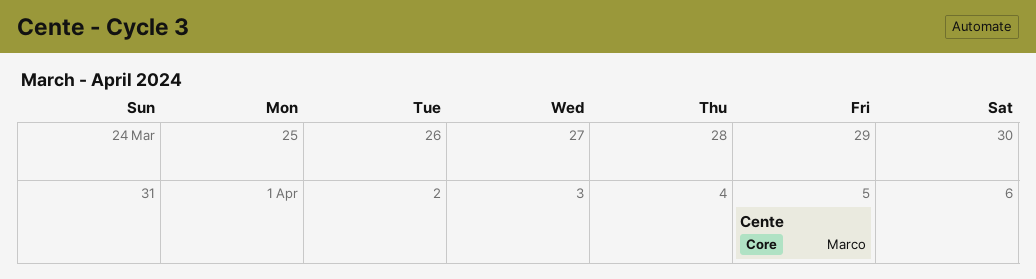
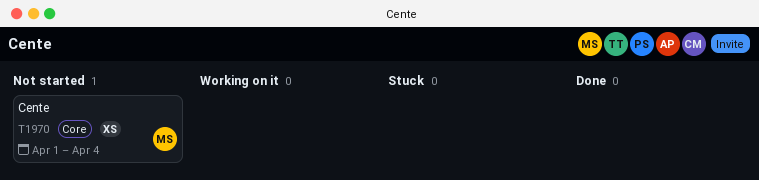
Cente, due: Apr 5 -> Apr 4

